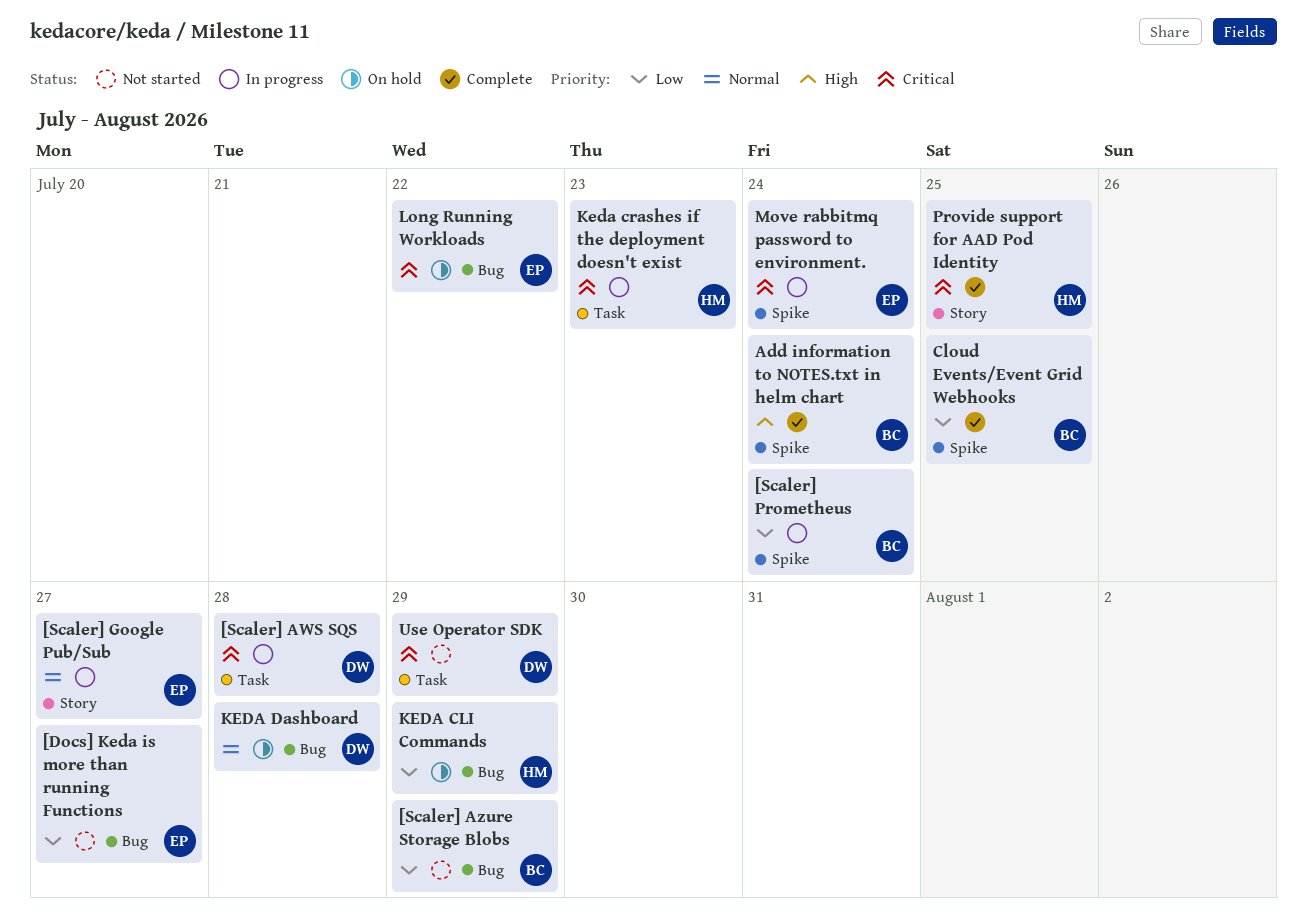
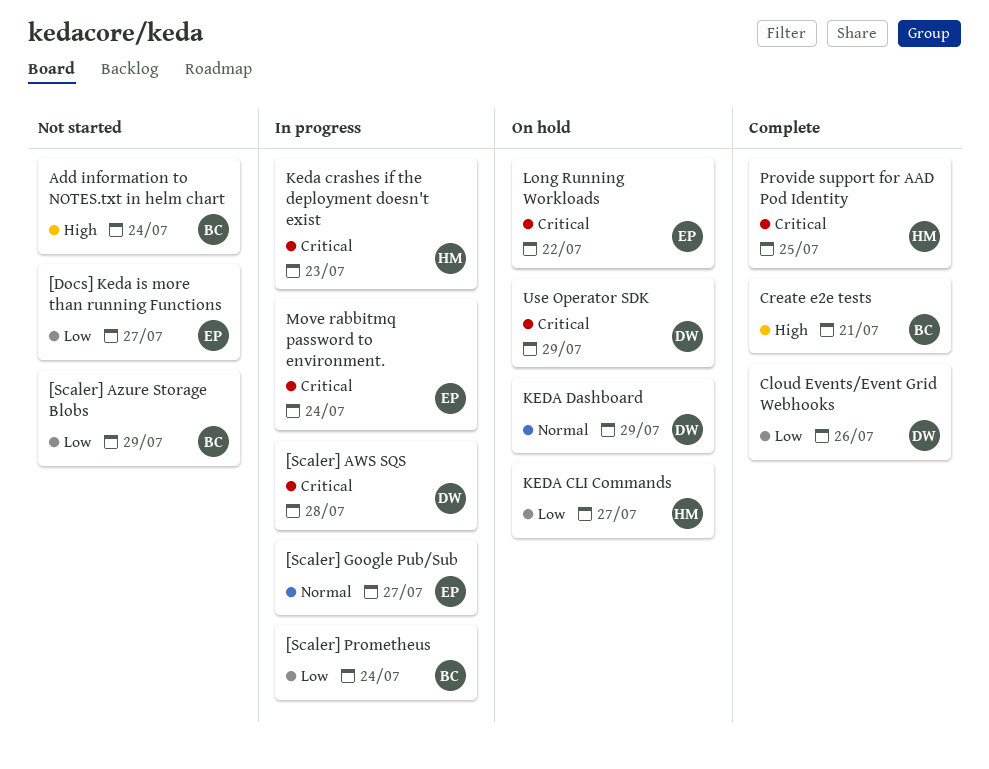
Add information to NOTES.txt in helm chart, status: Complete -> Not started
Cloud Events/Event Grid Webhooks, owner: BC -> DW
Cloud Events/Event Grid Webhooks, due: Jul 25 -> Jul 26
Create e2e tests: none -> present
KEDA CLI Commands, due: Jul 29 -> Jul 27
KEDA Dashboard, due: Jul 28 -> Jul 29
Use Operator SDK, status: Not started -> On hold

